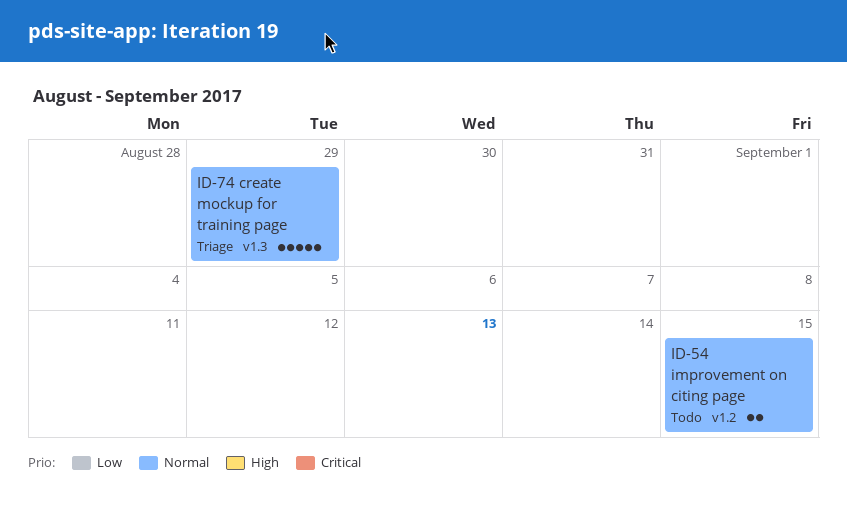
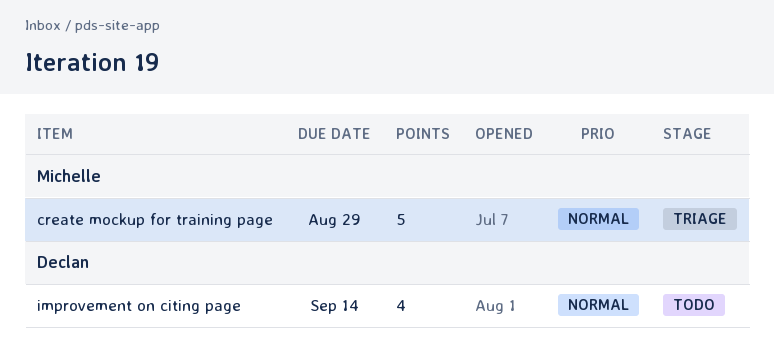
improvement on citing page, estimate: 2 -> 4
improvement on citing page, due: Sep 15 -> Sep 14

